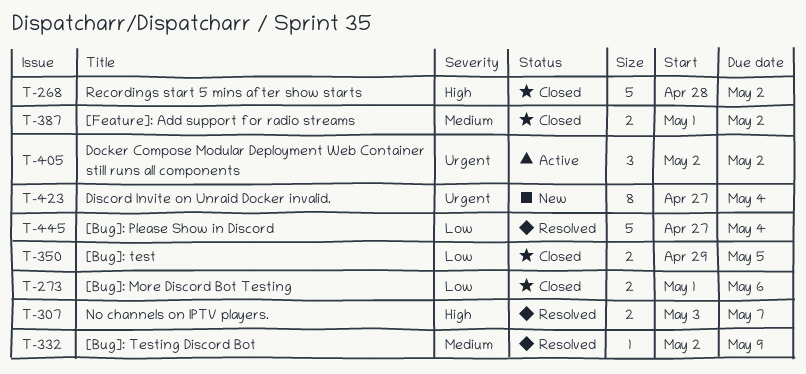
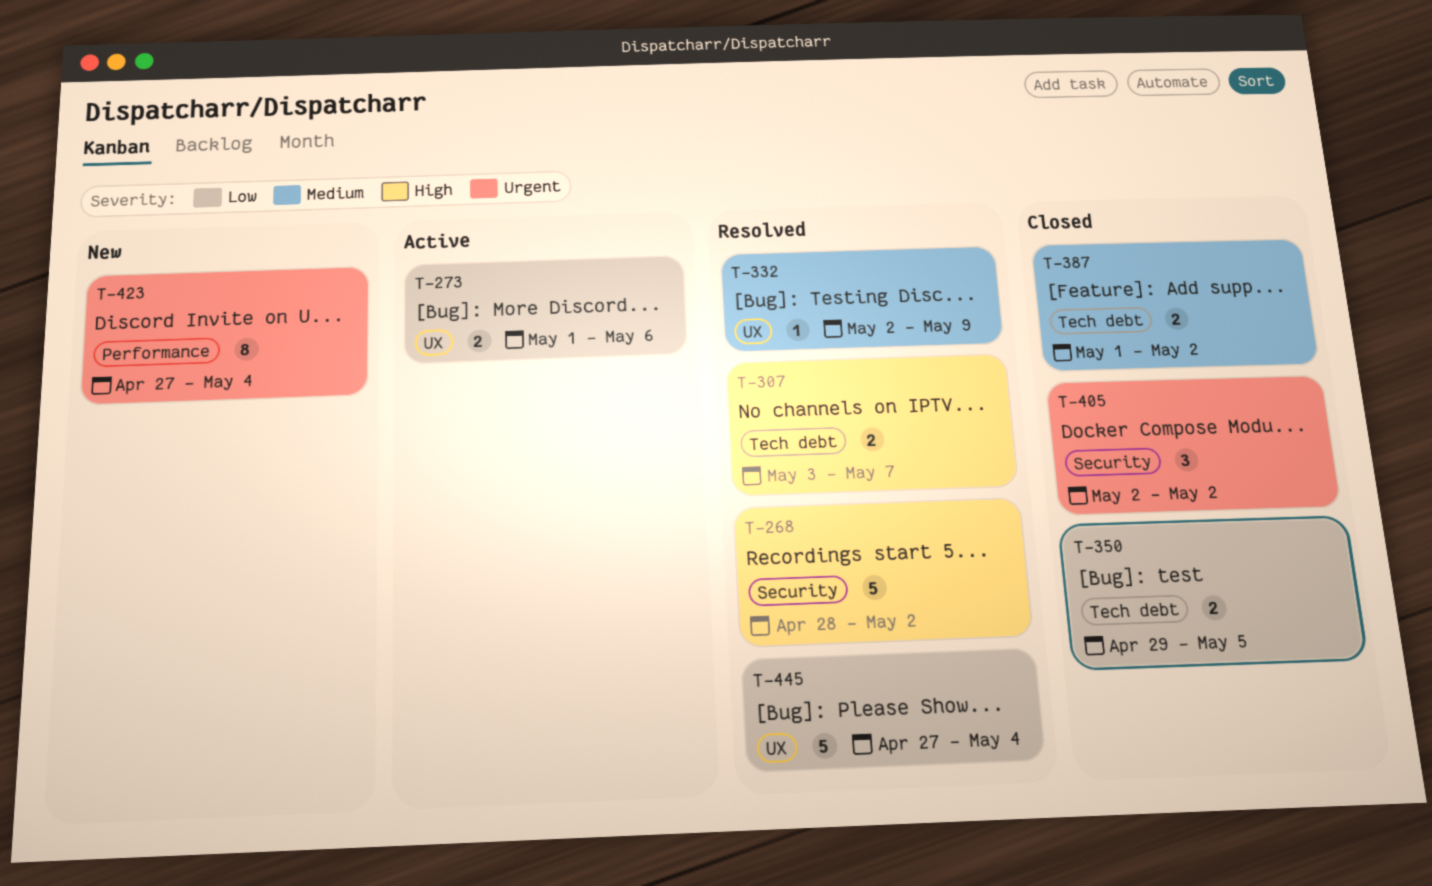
T-268, status: Closed -> Resolved
T-273, status: Closed -> Active
T-405, status: Active -> Closed

